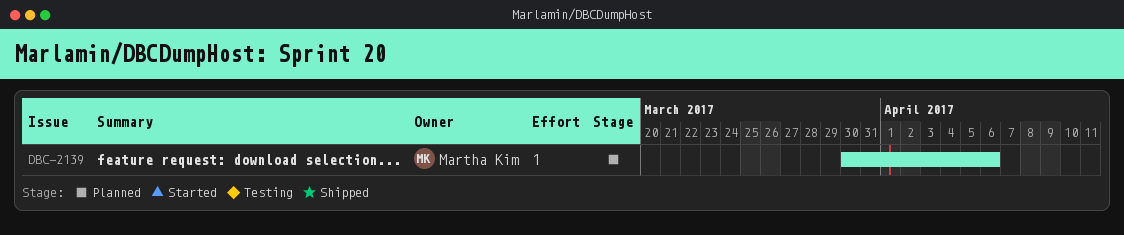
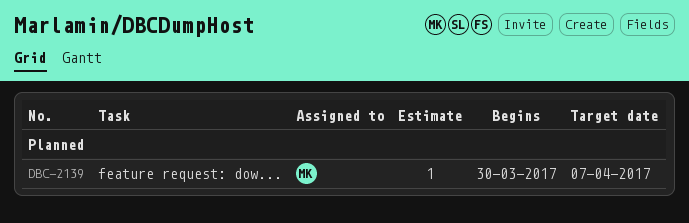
DBC-2139, due: Apr 6 -> Apr 7

